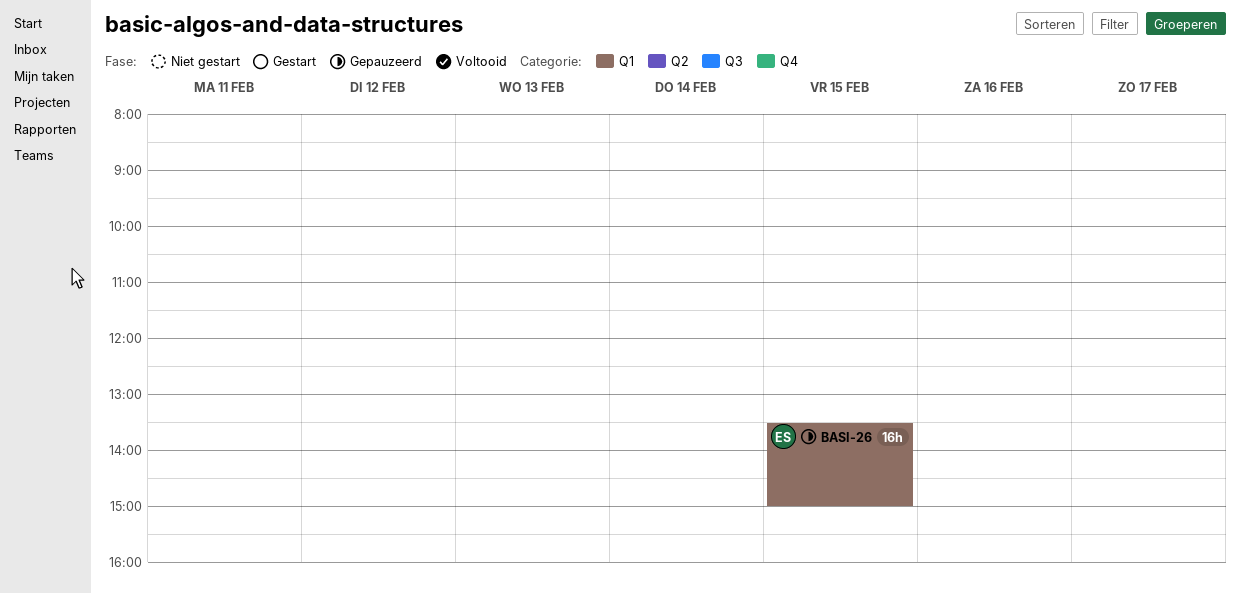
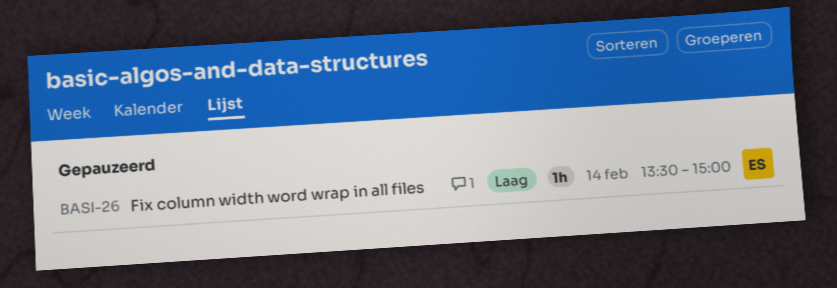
BASI-26, estimate: 16h -> 1h
BASI-26, day: Feb 15 -> Feb 14

